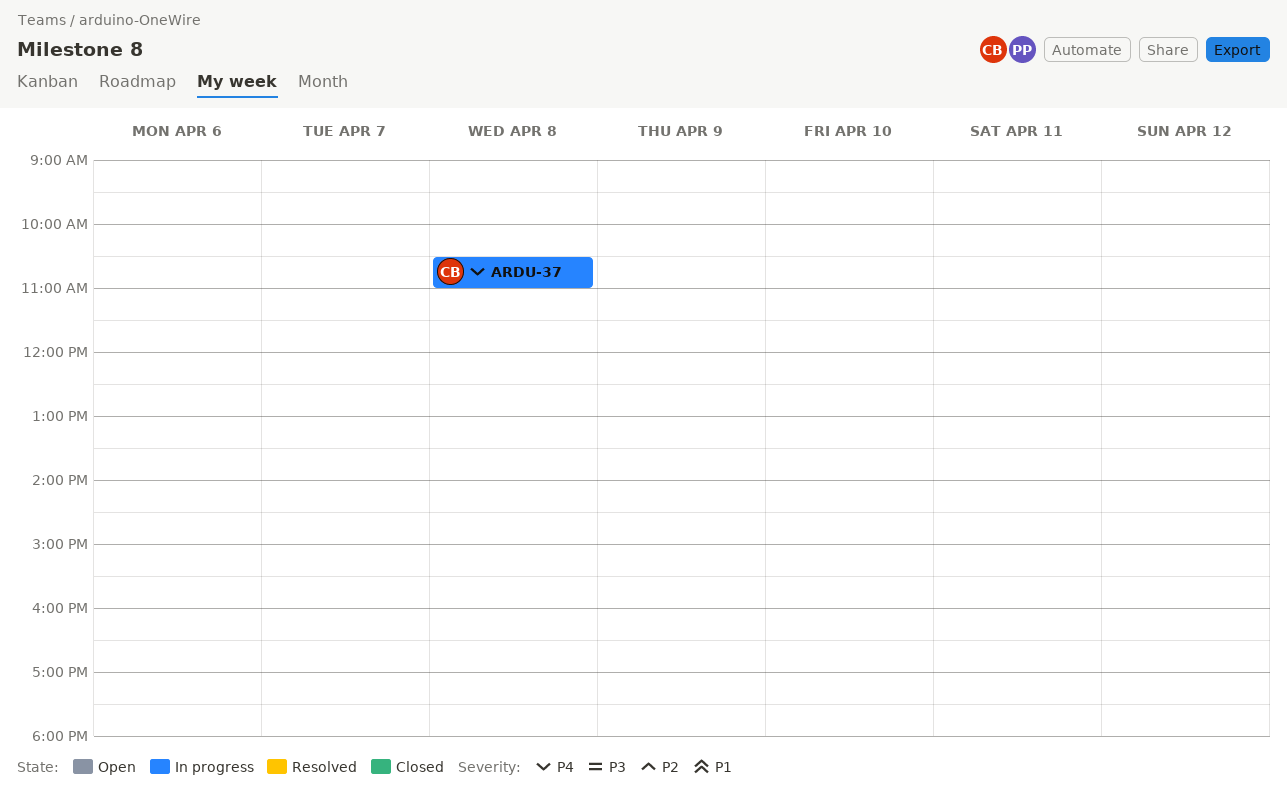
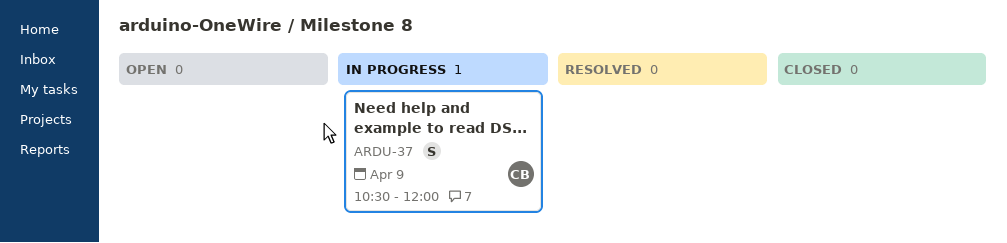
ARDU-37, day: Apr 8 -> Apr 9
ARDU-37, ends: 11:00 -> 12:00

